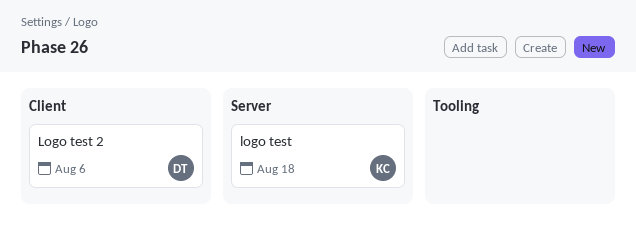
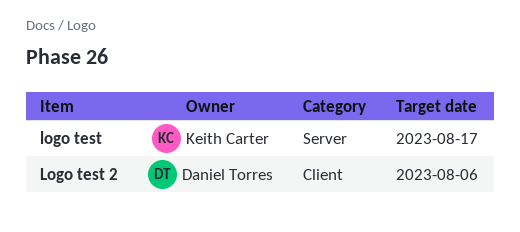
logo test, due: Aug 18 -> Aug 17

